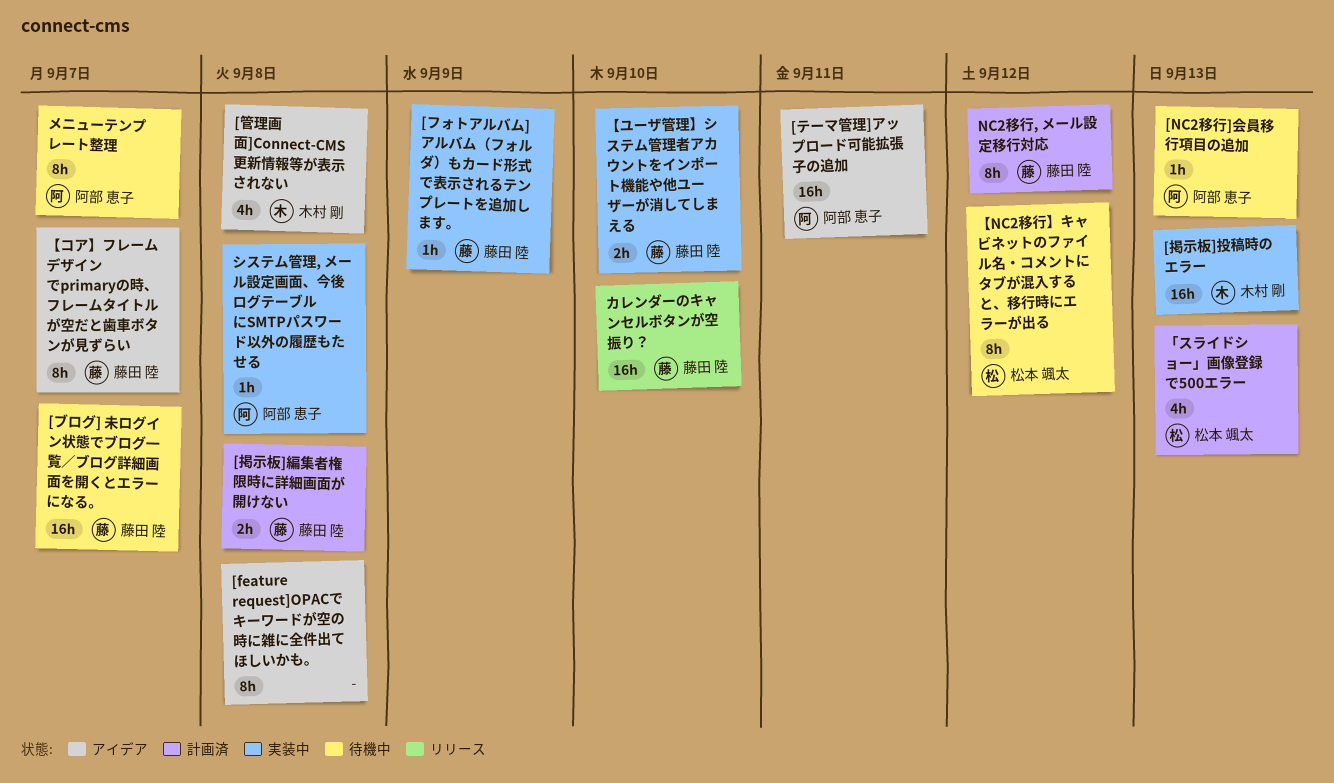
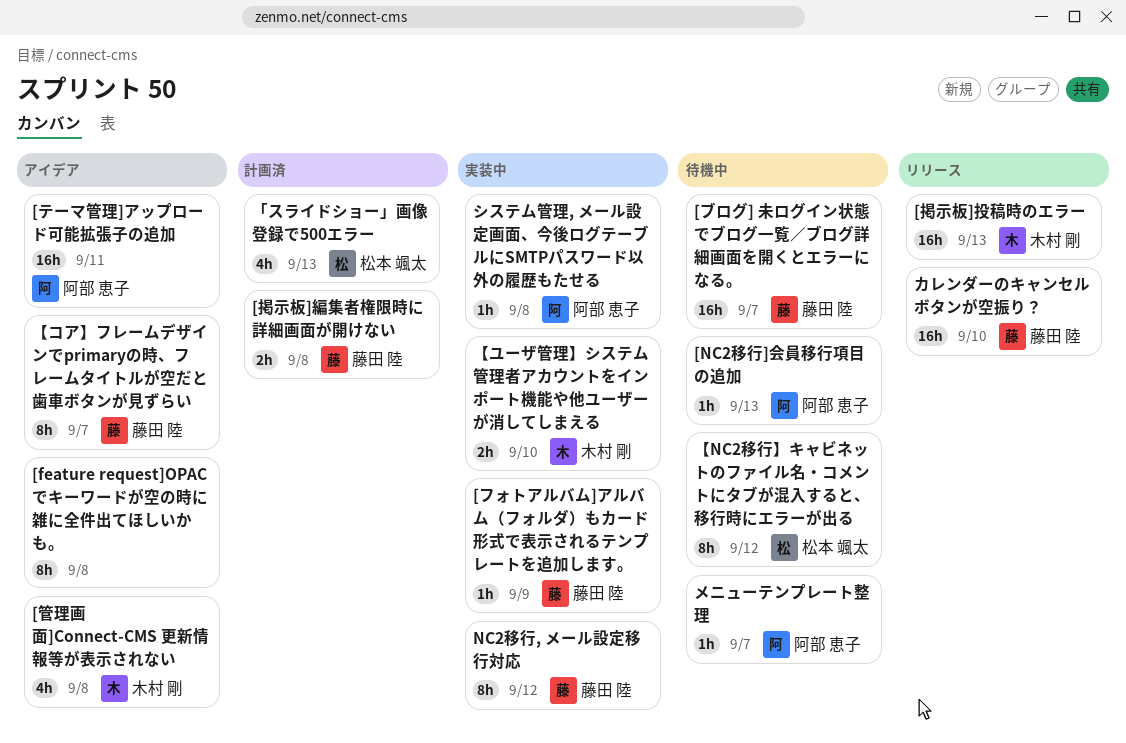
[掲示板]投稿時のエラー, status: 実装中 -> リリース
NC2移行, メール設定移行対応, status: 計画済 -> 実装中
【ユーザ管理】システム管理者アカウントをインポート機能や他ユーザーが消してしまえる, owner: 藤田 陸 -> 木村 剛
メニューテンプレート整理, estimate: 8h -> 1h

